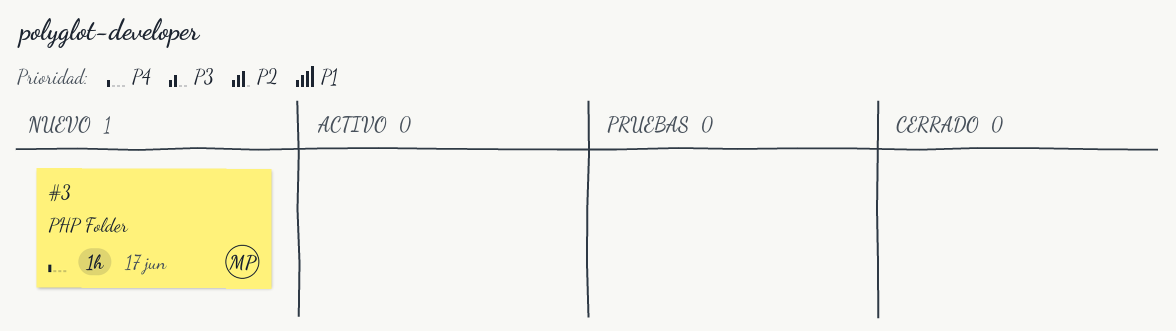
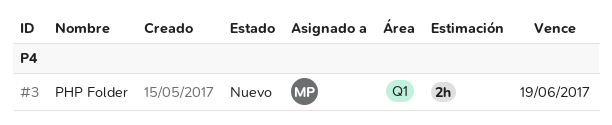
#3, estimate: 1h -> 2h
#3, due: Jun 17 -> Jun 19

